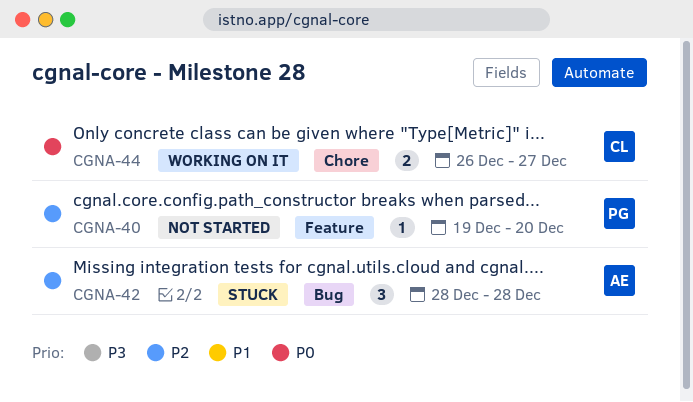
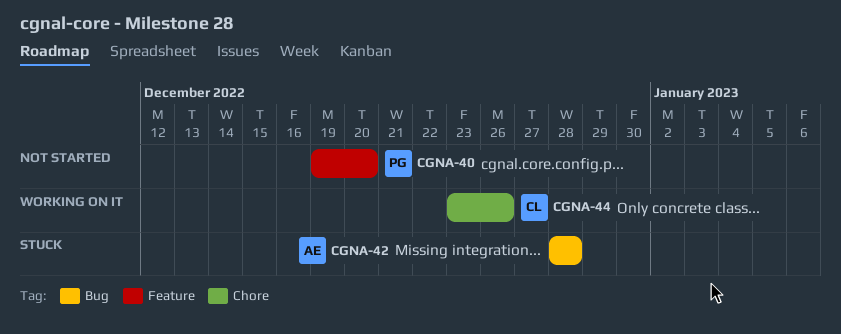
CGNA-44, start: Dec 26 -> Dec 23
CGNA-44, due: Dec 27 -> Dec 26

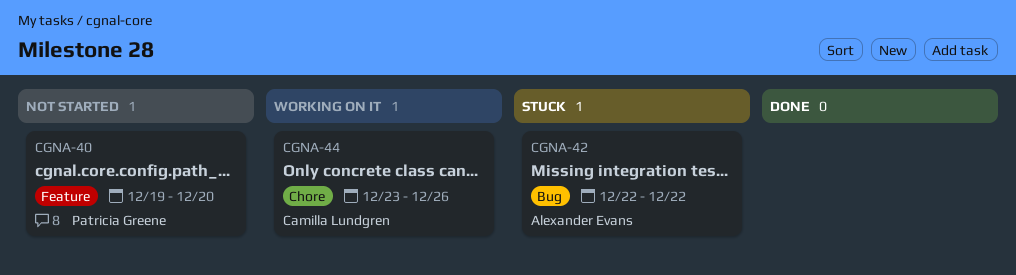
CGNA-42, start: Dec 28 -> Dec 22
CGNA-42, due: Dec 28 -> Dec 22

